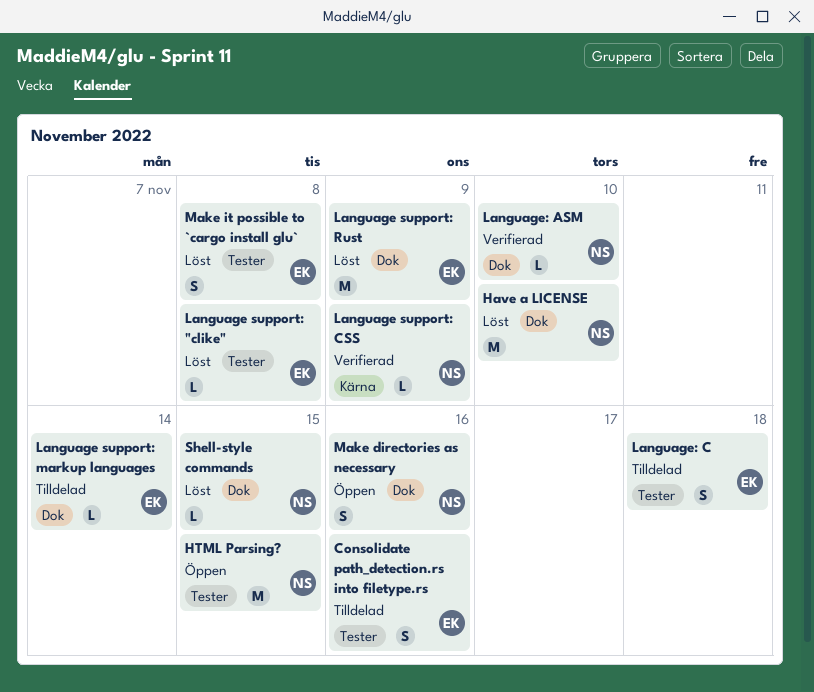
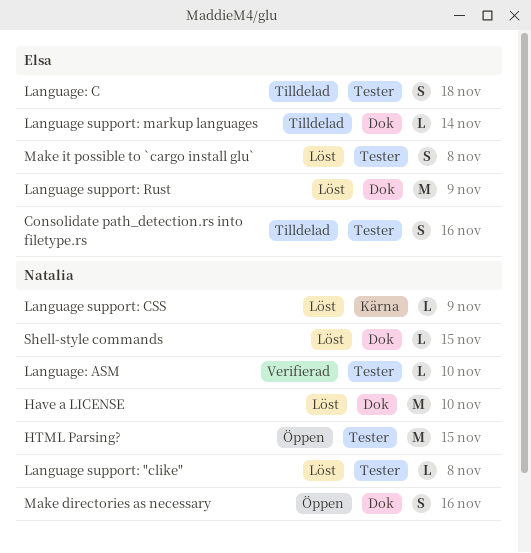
Language support: "clike", owner: Elsa -> Natalia
Language support: CSS, status: Verifierad -> Löst
Language: ASM, label: Dok -> Tester

